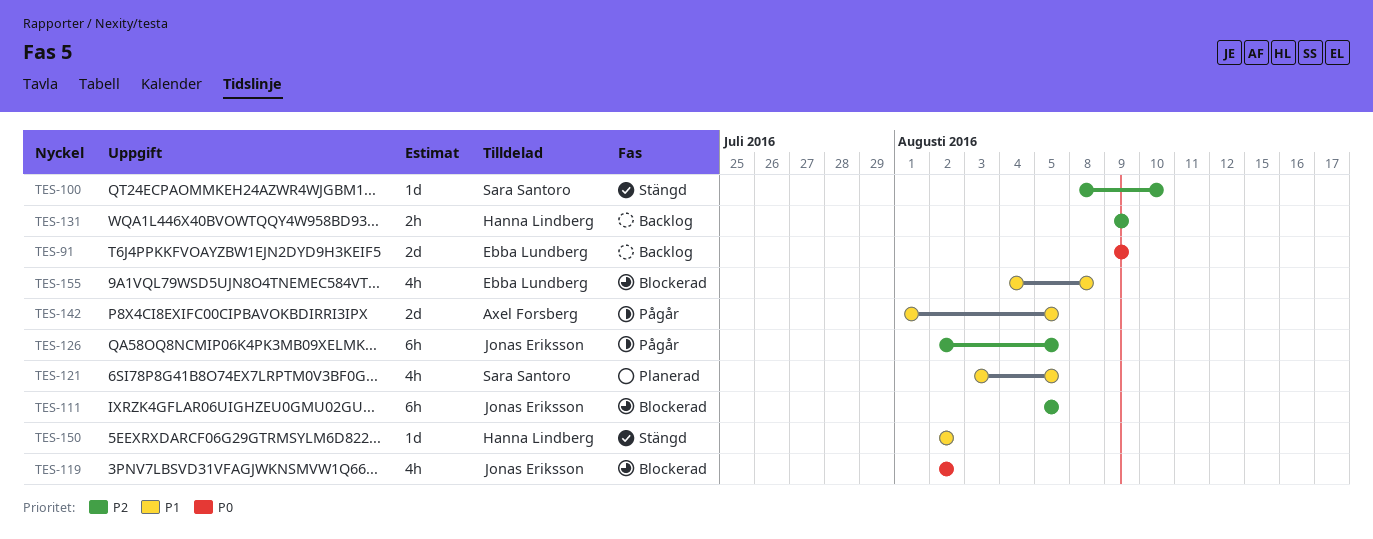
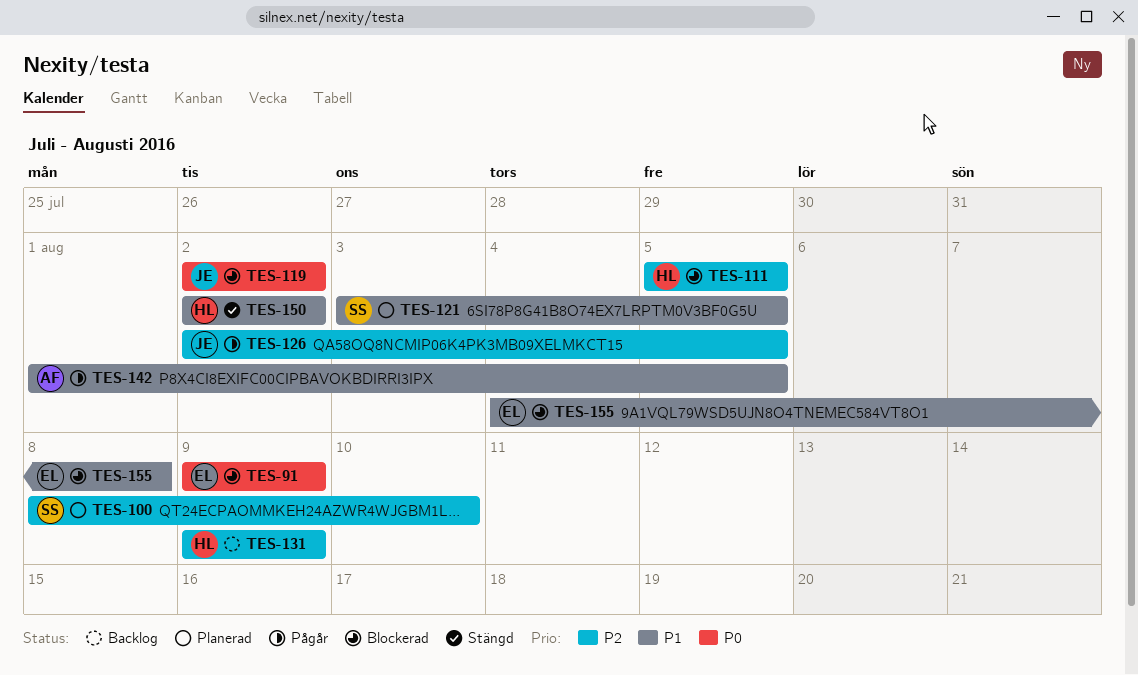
TES-91, status: Backlog -> Blockerad
TES-100, status: Stängd -> Planerad
TES-111, owner: Jonas Eriksson -> Hanna Lindberg

